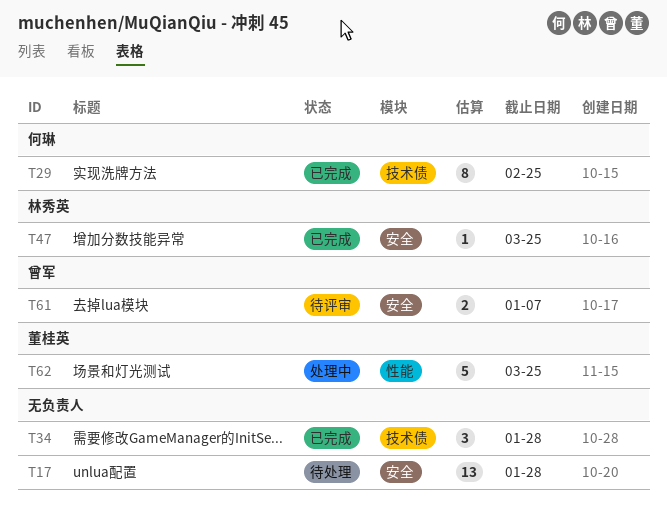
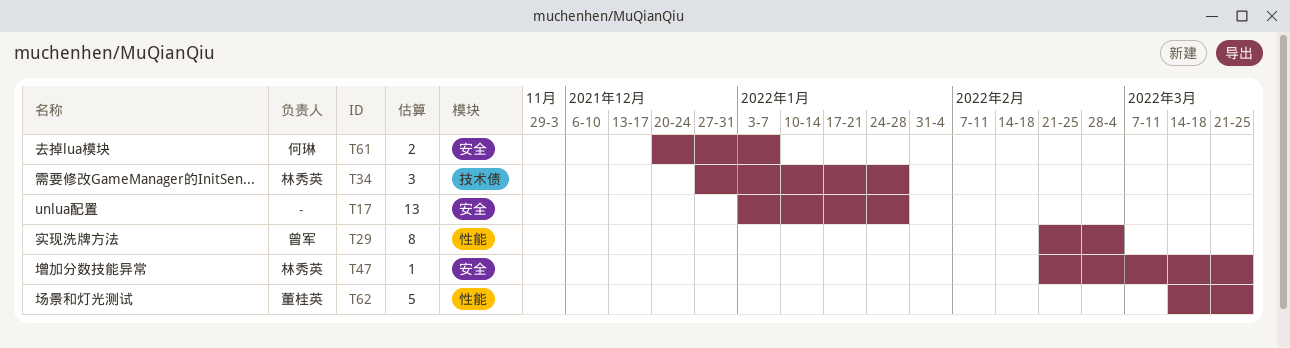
T29, owner: 何琳 -> 曾军
T29, label: 技术债 -> 性能
T29, due: Feb 25 -> Mar 4
T34, owner: none -> 林秀英
T61, owner: 曾军 -> 何琳

